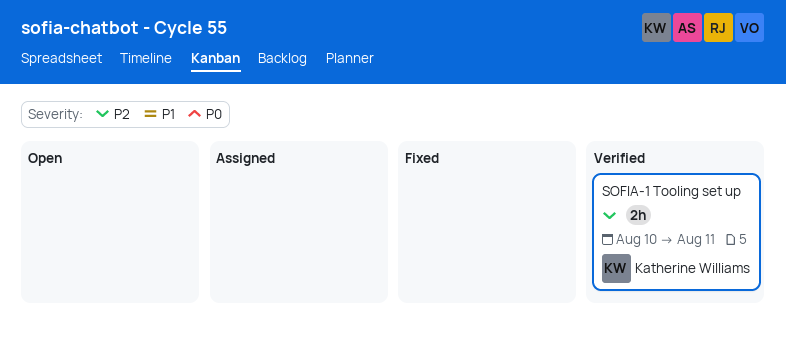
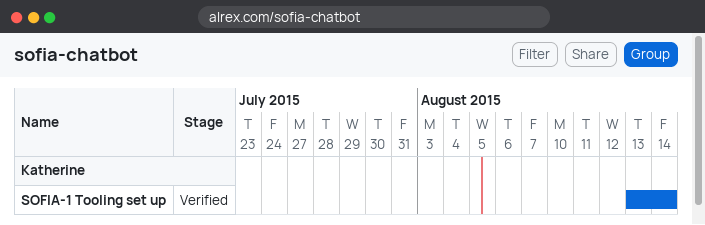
SOFIA-1 Tooling set up, start: Aug 10 -> Aug 13
SOFIA-1 Tooling set up, due: Aug 11 -> Aug 14

